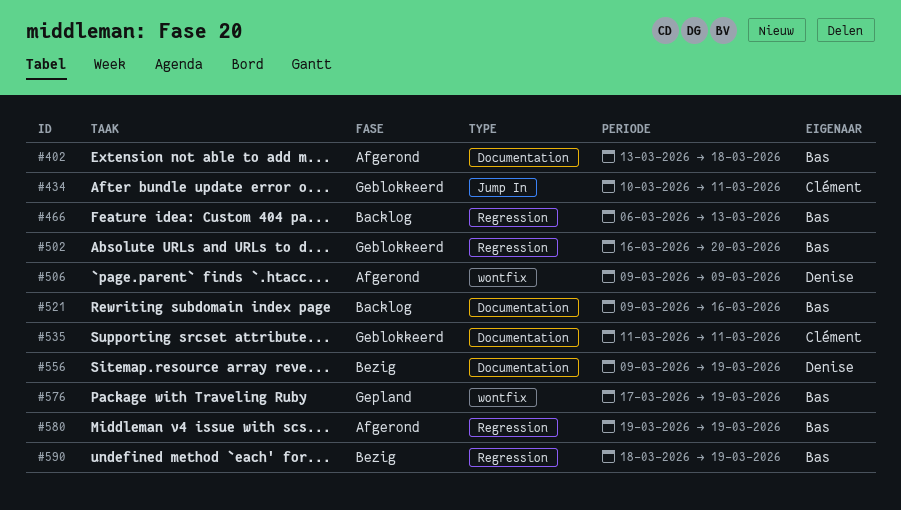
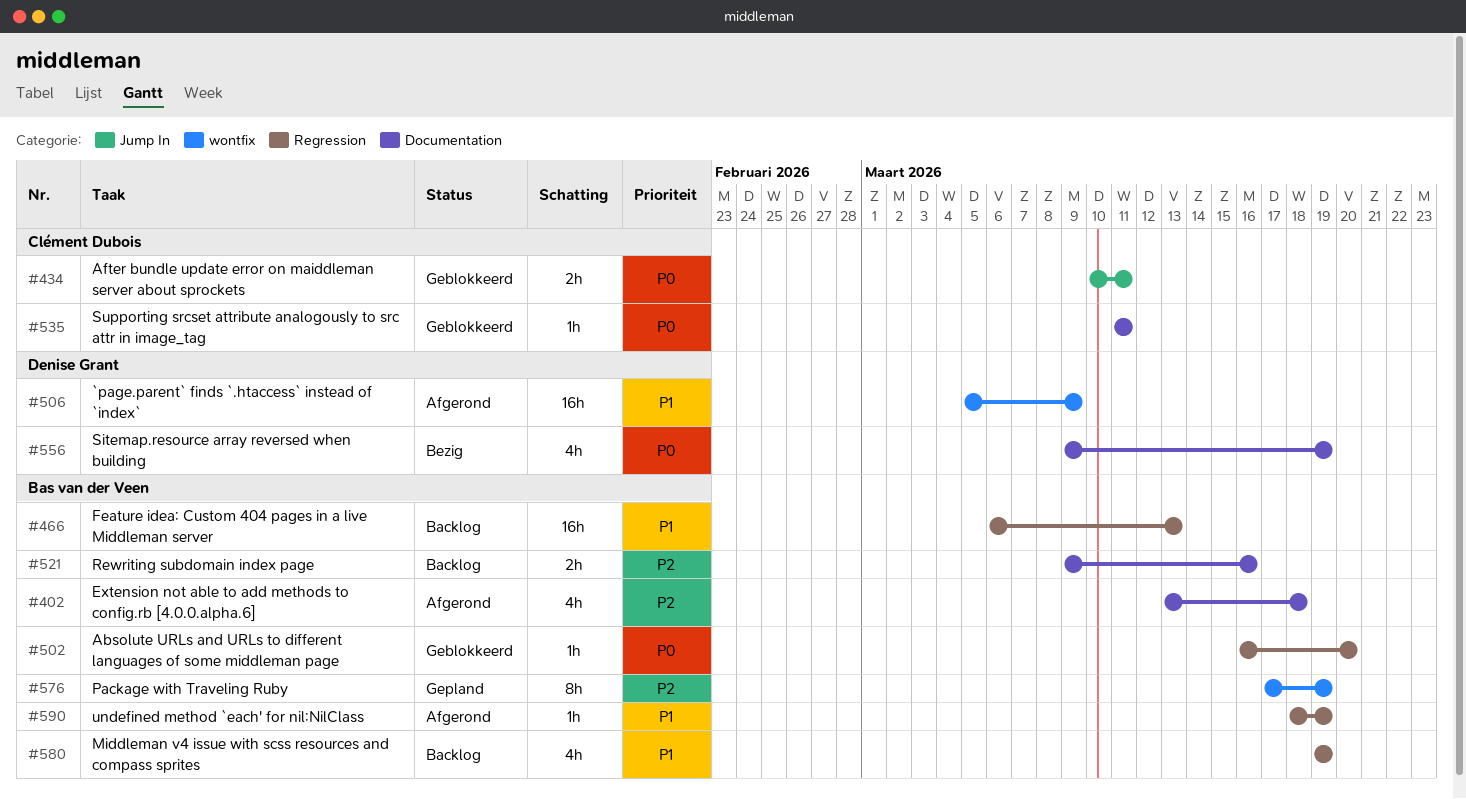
#506, start: Mar 9 -> Mar 5
#580, status: Afgerond -> Backlog
#590, status: Bezig -> Afgerond

